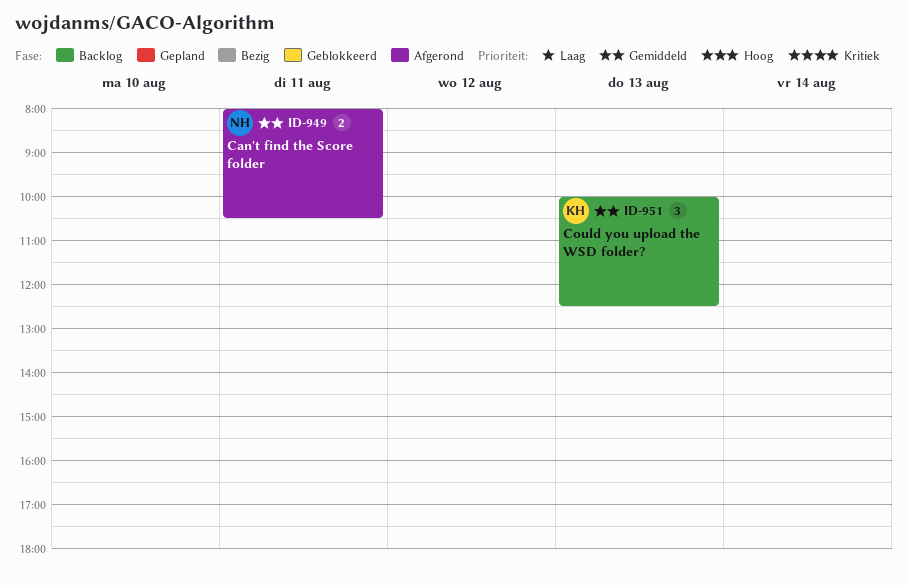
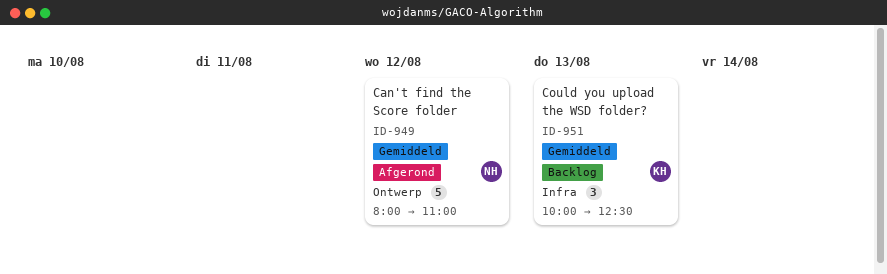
ID-949, estimate: 2 -> 5
ID-949, day: Aug 11 -> Aug 12
ID-949, ends: 10:30 -> 11:00

